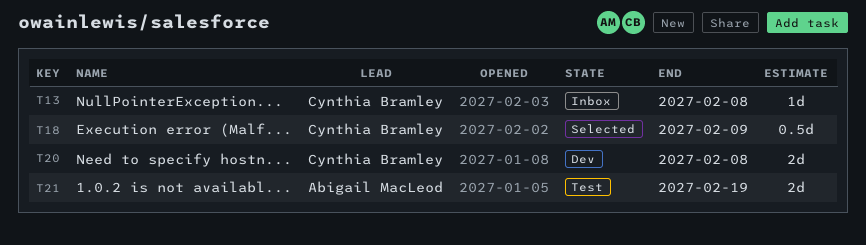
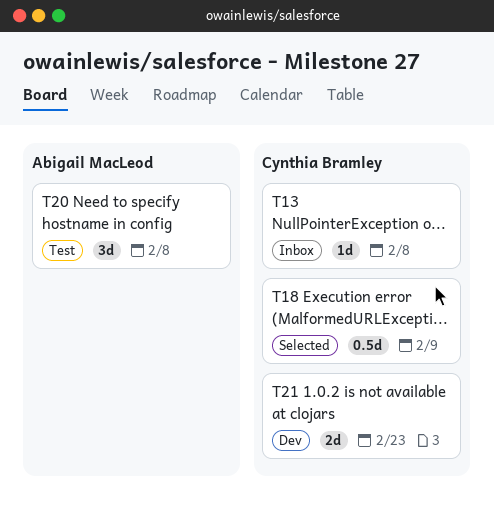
T20, status: Dev -> Test
T20, owner: Cynthia Bramley -> Abigail MacLeod
T20, estimate: 2d -> 3d
T21, status: Test -> Dev
T21, owner: Abigail MacLeod -> Cynthia Bramley
T21, due: Feb 19 -> Feb 23

